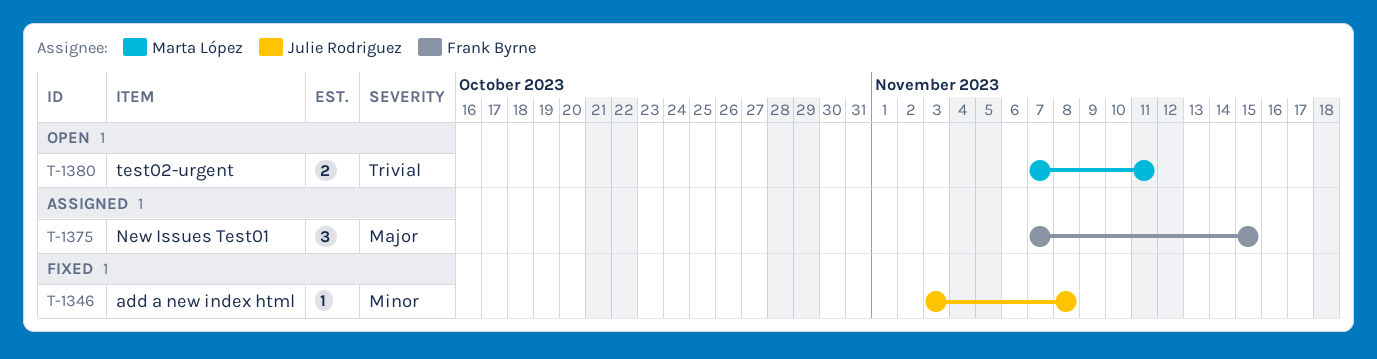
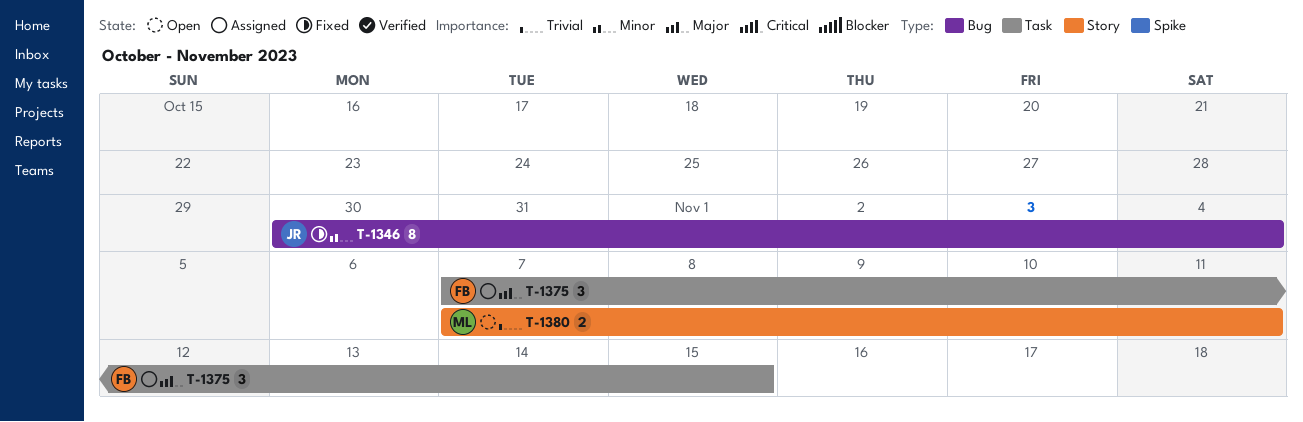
T-1346, estimate: 1 -> 8
T-1346, start: Nov 3 -> Oct 30
T-1346, due: Nov 8 -> Nov 4

